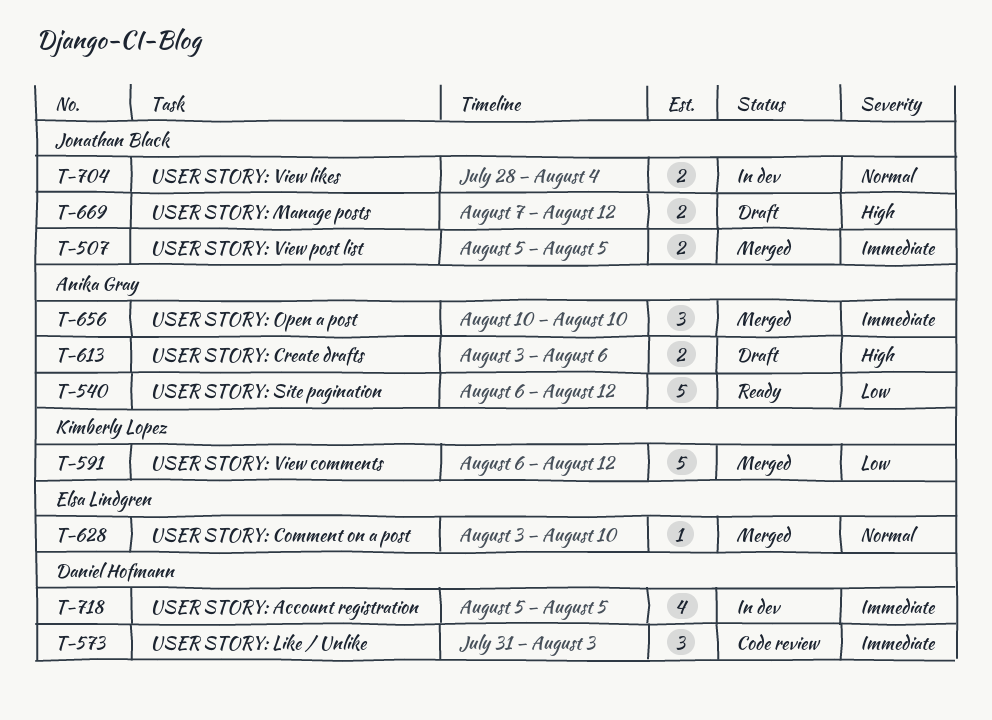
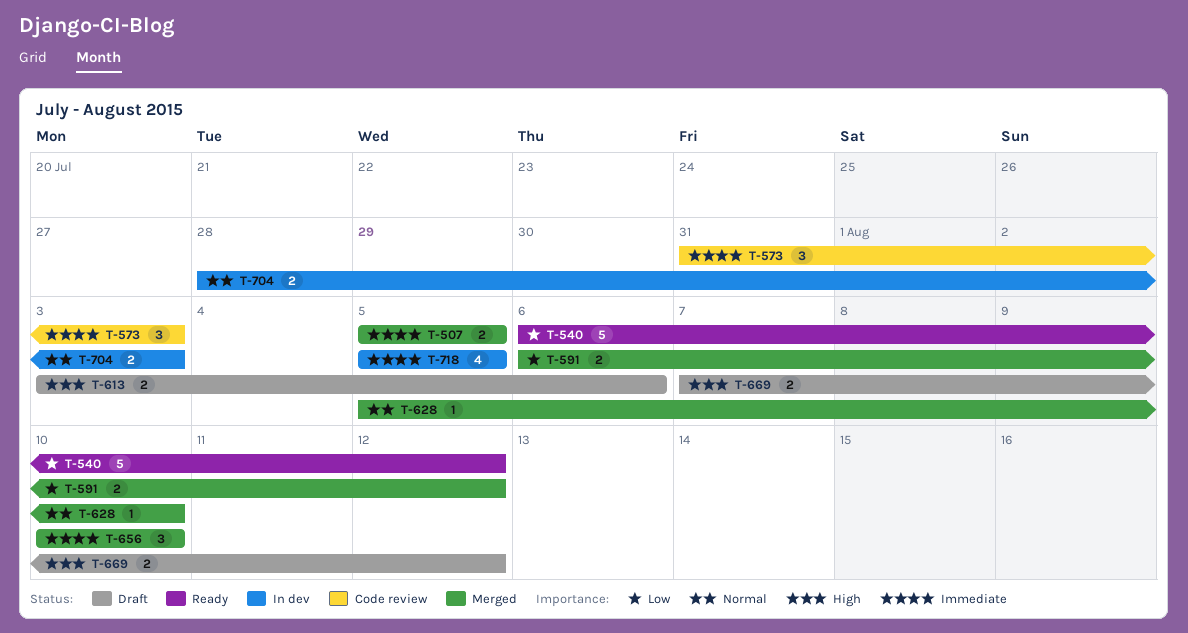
T-591, estimate: 5 -> 2
T-628, start: Aug 3 -> Aug 5
T-704, due: Aug 4 -> Aug 3

